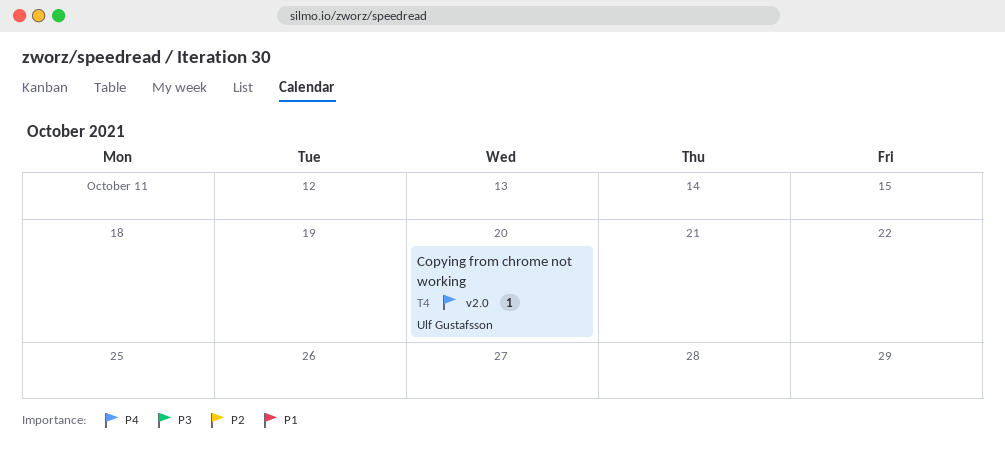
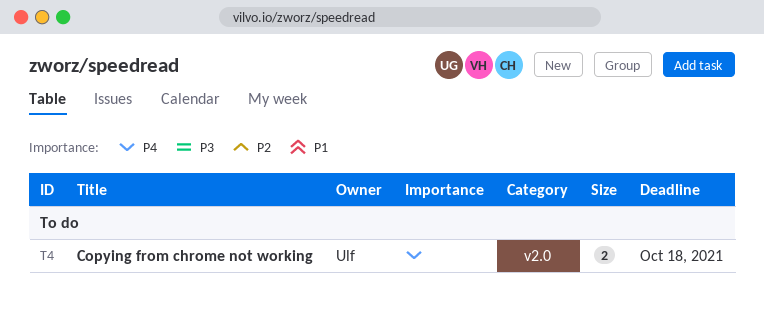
T4, estimate: 1 -> 2
T4, due: Oct 20 -> Oct 18

